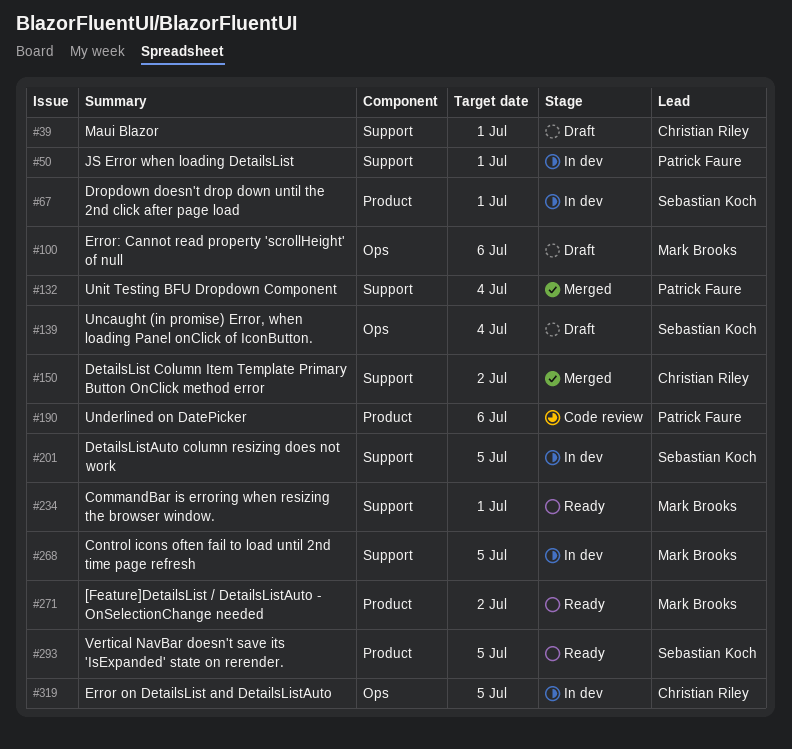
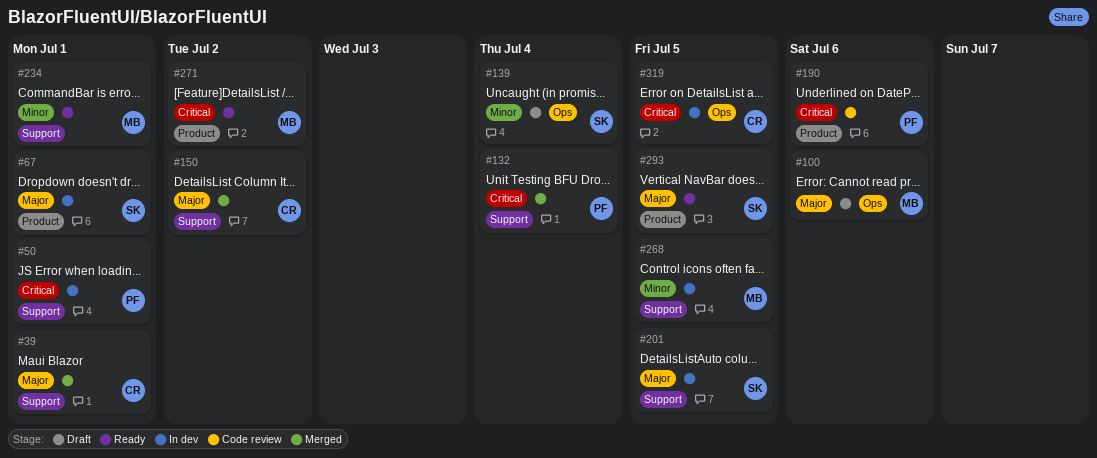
#39, status: Draft -> Merged

